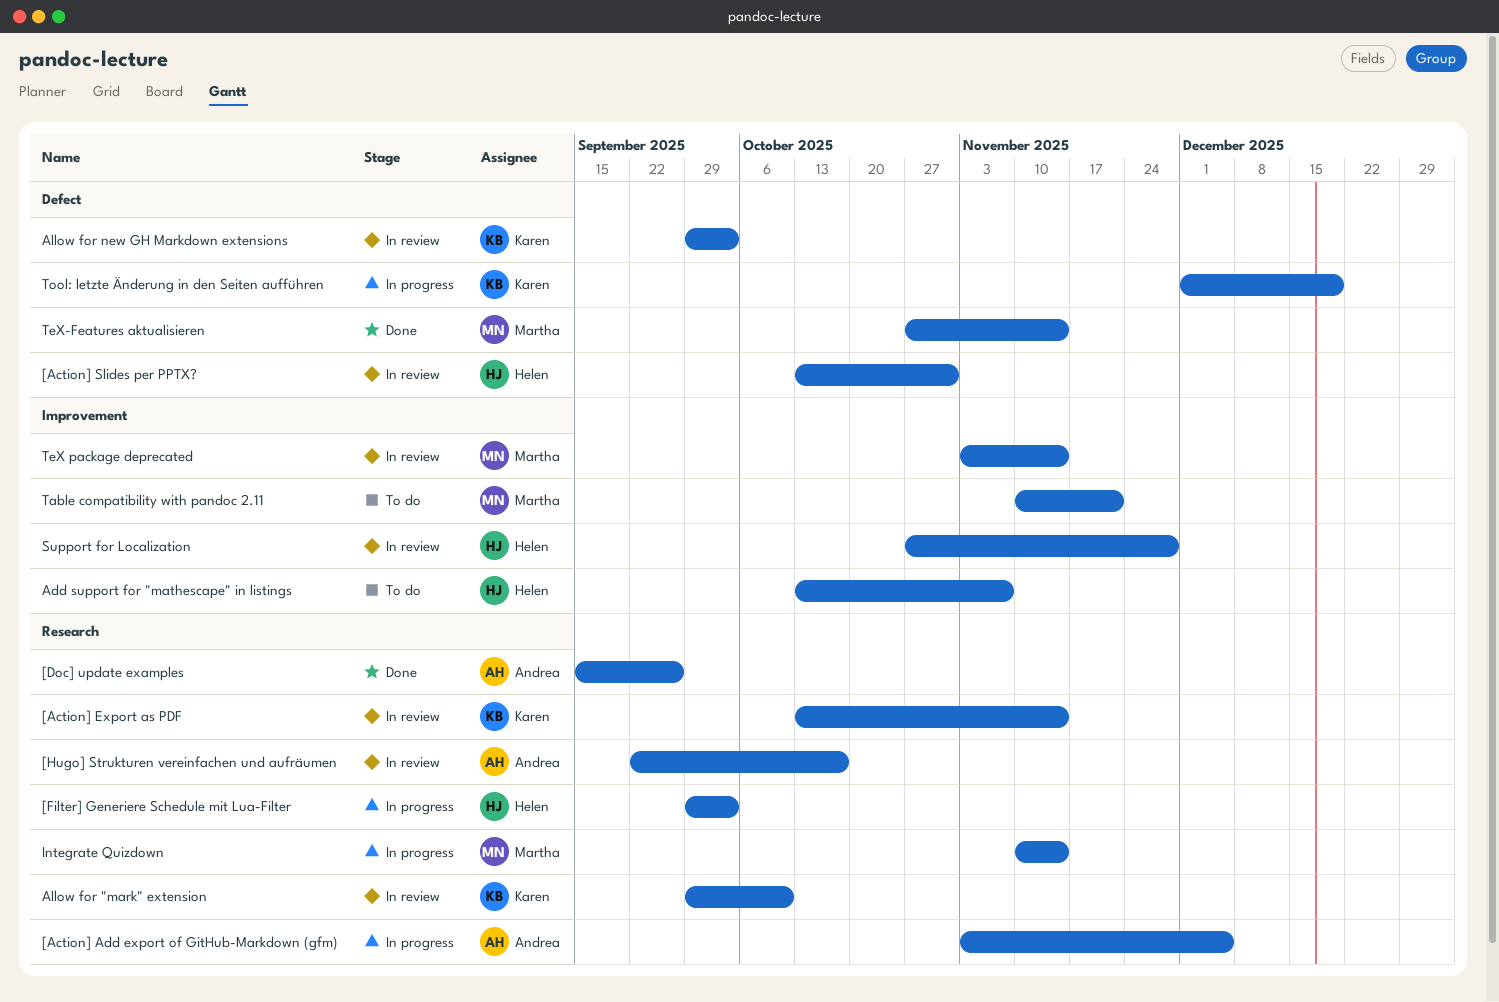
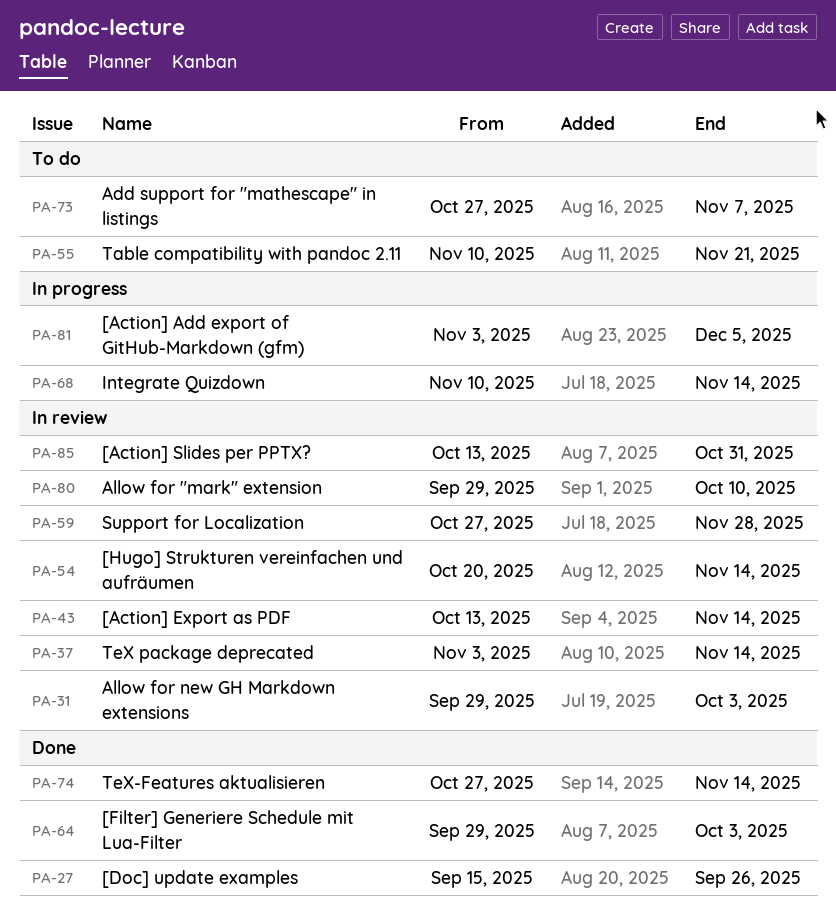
[Filter] Generiere Schedule mit Lua-Filter, status: In progress -> Done
[Hugo] Strukturen vereinfachen und aufräumen, start: Sep 22 -> Oct 20
[Hugo] Strukturen vereinfachen und aufräumen, due: Oct 17 -> Nov 14
Add support for "mathescape" in listings, start: Oct 13 -> Oct 27
Tool: letzte Änderung in den Seiten aufführen: present -> none

